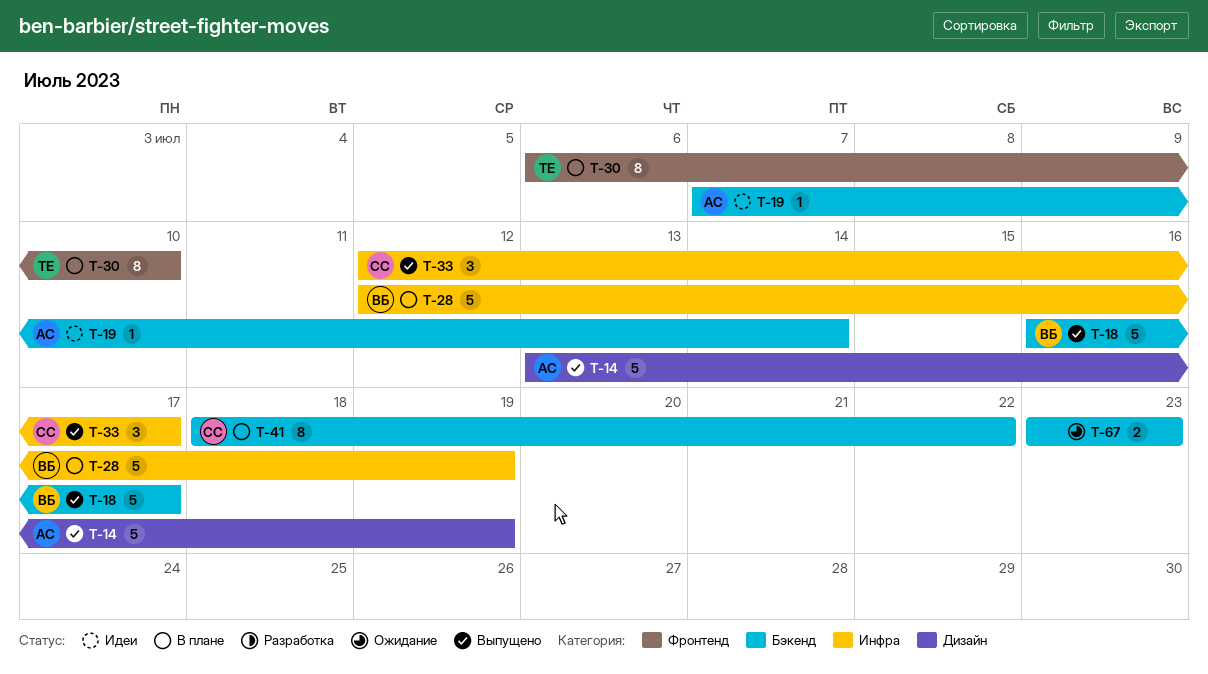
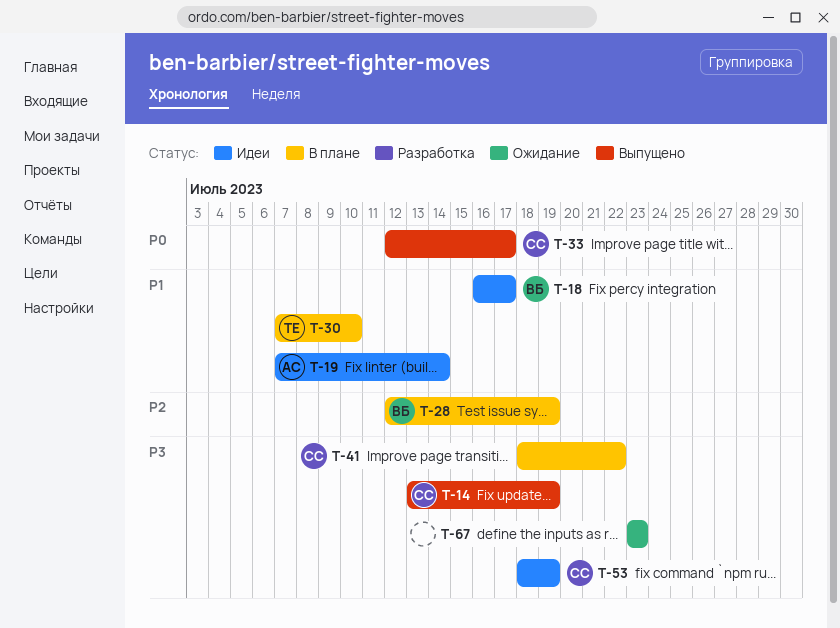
T-14, owner: АС -> СС
T-18, status: Выпущено -> Идеи
T-30, start: Jul 6 -> Jul 7
T-53: none -> present

